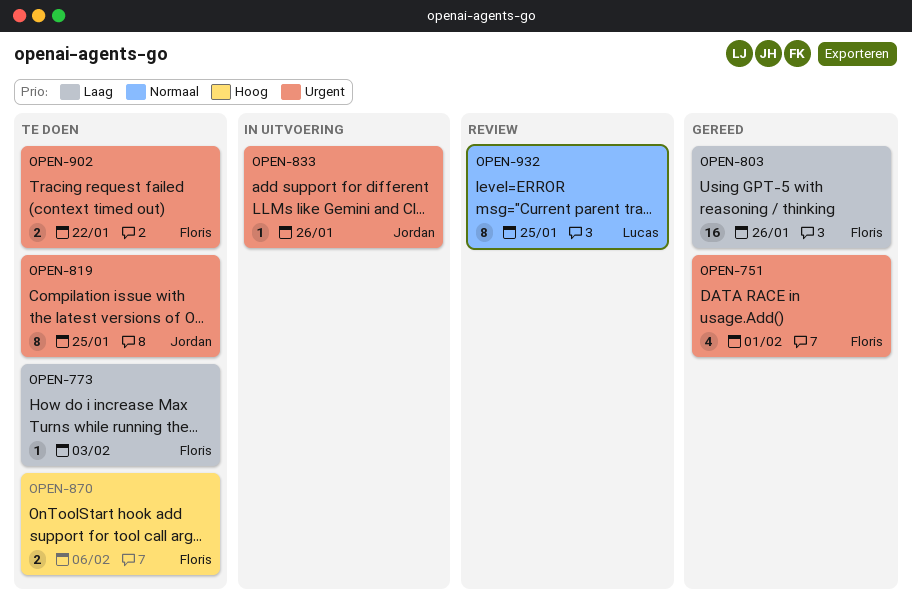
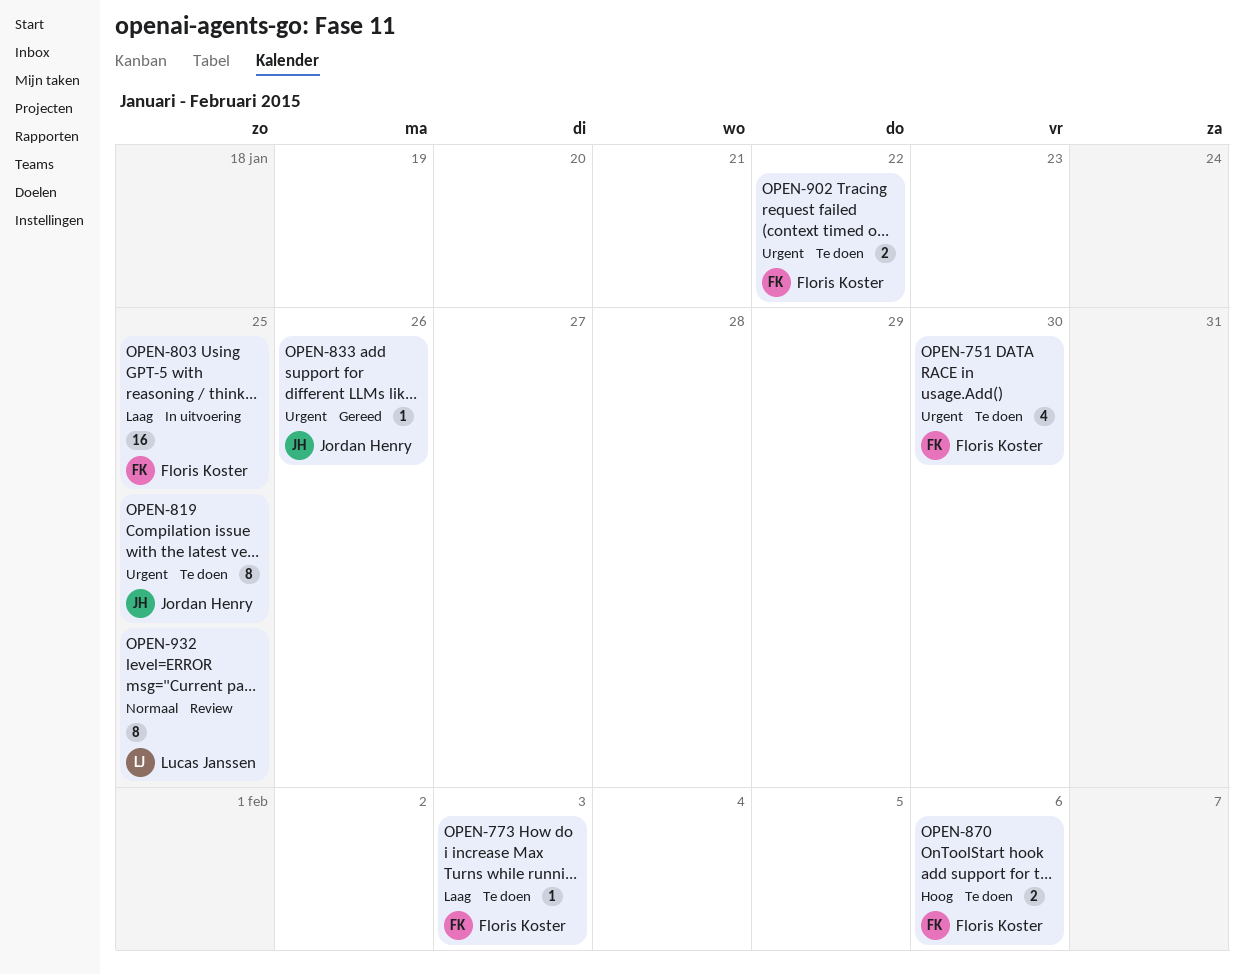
OPEN-751, status: Gereed -> Te doen
OPEN-751, due: Feb 1 -> Jan 30
OPEN-803, status: Gereed -> In uitvoering
OPEN-803, due: Jan 26 -> Jan 25
OPEN-833, status: In uitvoering -> Gereed

